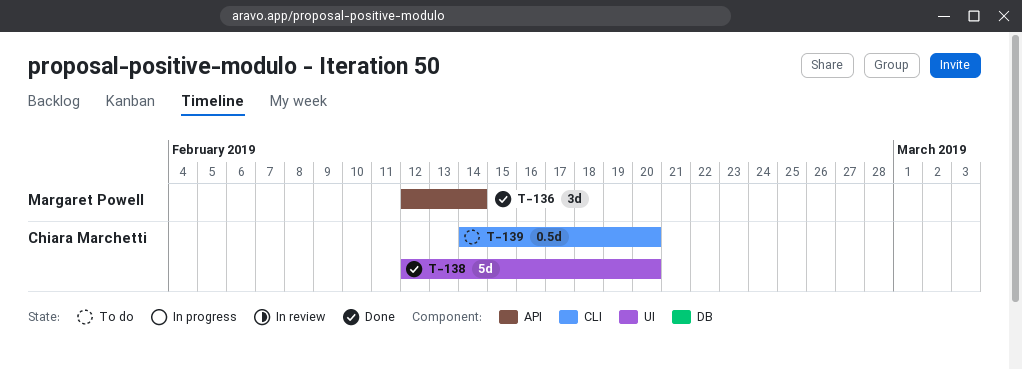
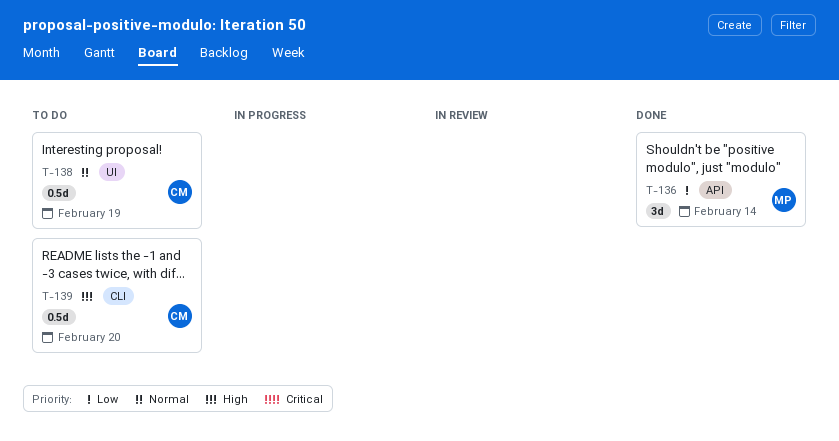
T-138, status: Done -> To do
T-138, estimate: 5d -> 0.5d
T-138, due: Feb 20 -> Feb 19

